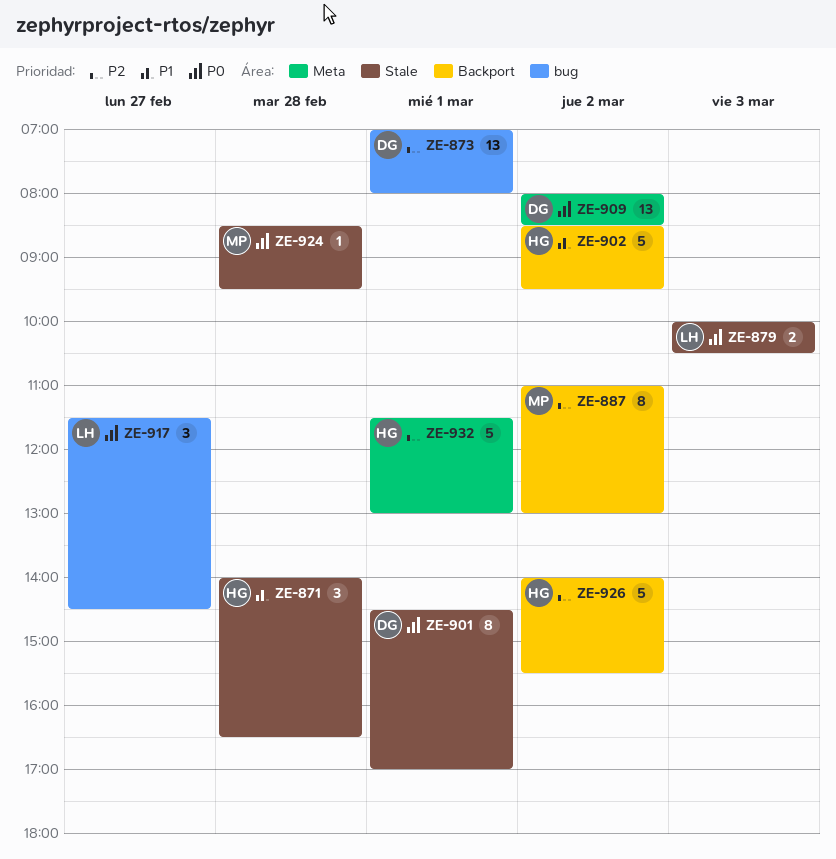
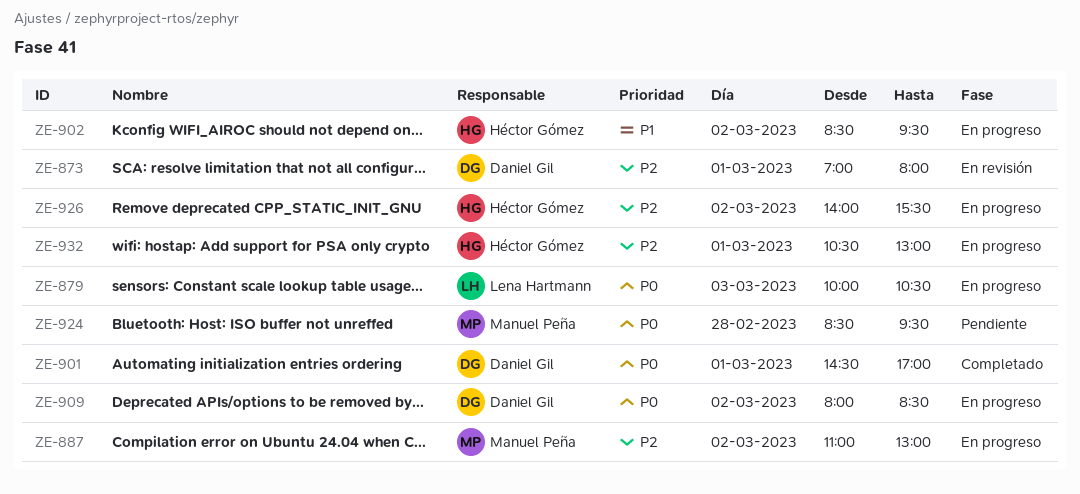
ZE-871: present -> none
ZE-917: present -> none
ZE-932, begins: 11:30 -> 10:30

